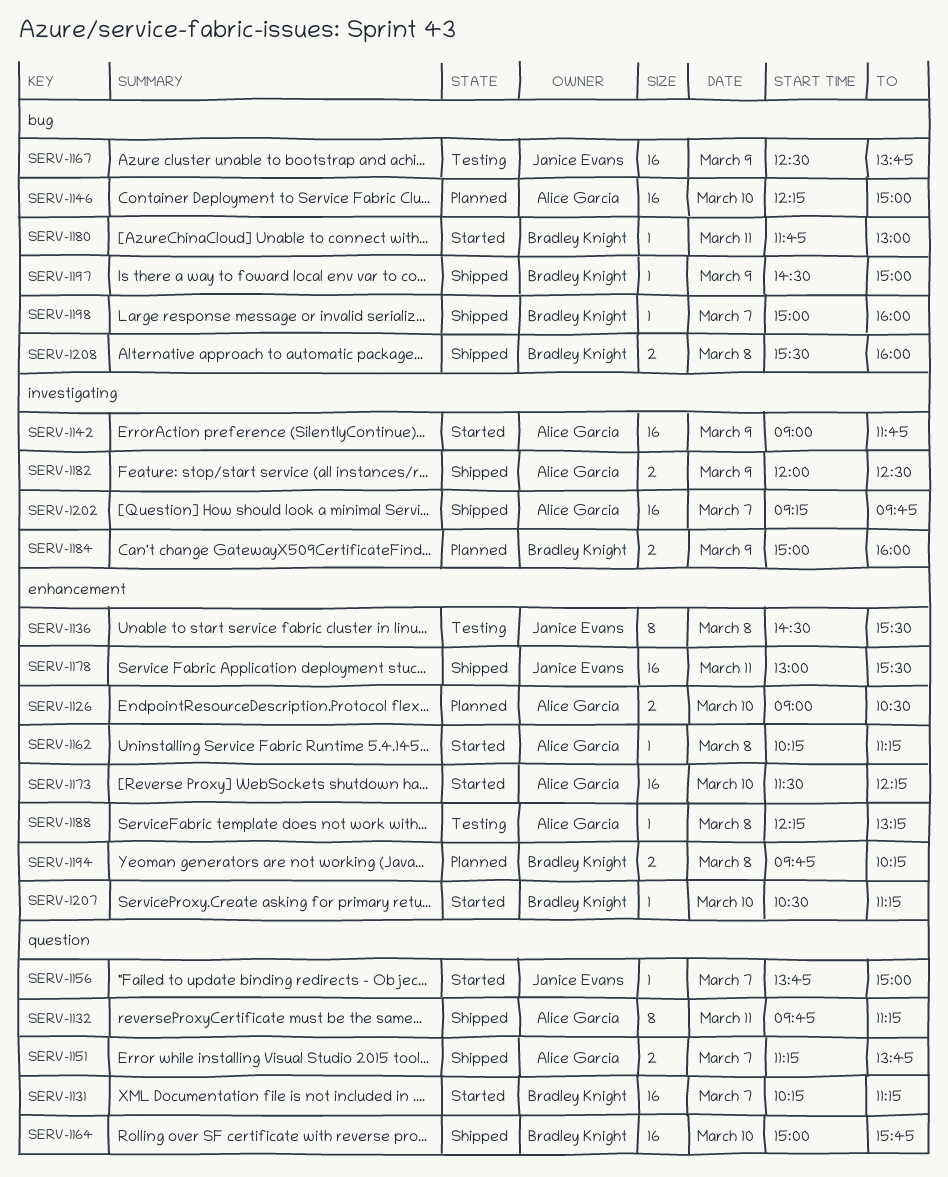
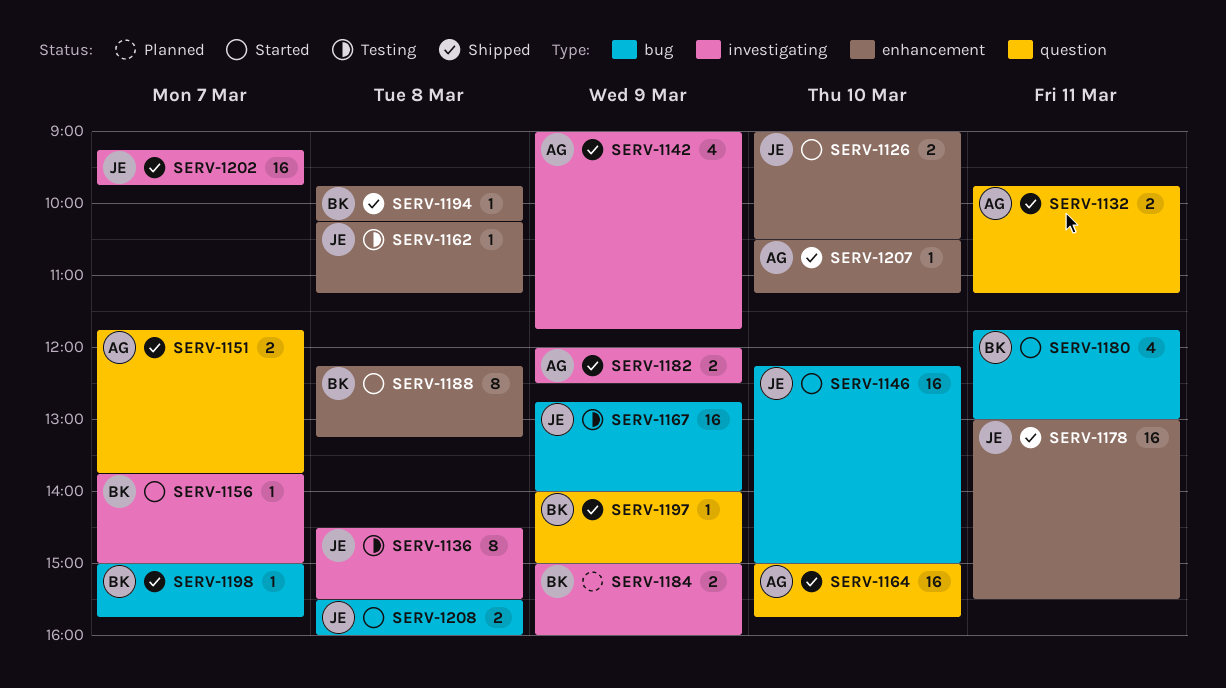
SERV-1126, status: Planned -> Started
SERV-1126, owner: Alice Garcia -> Janice Evans
SERV-1131: present -> none
SERV-1132, estimate: 8 -> 2
SERV-1136, label: enhancement -> investigating
SERV-1142, status: Started -> Shipped
SERV-1142, estimate: 16 -> 4
SERV-1146, status: Planned -> Started
SERV-1146, owner: Alice Garcia -> Janice Evans
SERV-1151, begins: 11:15 -> 11:45
SERV-1156, owner: Janice Evans -> Bradley Knight
SERV-1156, label: question -> investigating
SERV-1162, status: Started -> Testing
SERV-1162, owner: Alice Garcia -> Janice Evans
SERV-1164, owner: Bradley Knight -> Alice Garcia
SERV-1167, begins: 12:30 -> 12:45
SERV-1167, ends: 13:45 -> 14:00
SERV-1173: present -> none
SERV-1180, estimate: 1 -> 4
SERV-1188, status: Testing -> Started
SERV-1188, owner: Alice Garcia -> Bradley Knight
SERV-1188, estimate: 1 -> 8
SERV-1194, status: Planned -> Shipped
SERV-1194, estimate: 2 -> 1
SERV-1197, label: bug -> question
SERV-1197, begins: 14:30 -> 14:00
SERV-1198, ends: 16:00 -> 15:45
SERV-1202, owner: Alice Garcia -> Janice Evans
SERV-1207, status: Started -> Shipped
SERV-1207, owner: Bradley Knight -> Alice Garcia
SERV-1208, status: Shipped -> Started
SERV-1208, owner: Bradley Knight -> Janice Evans

